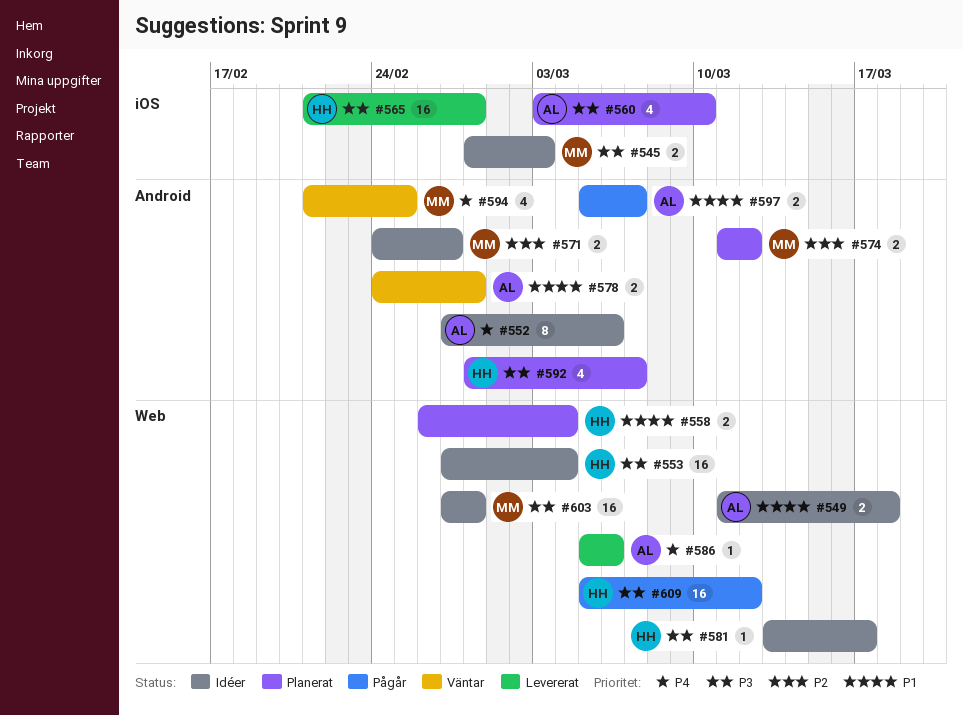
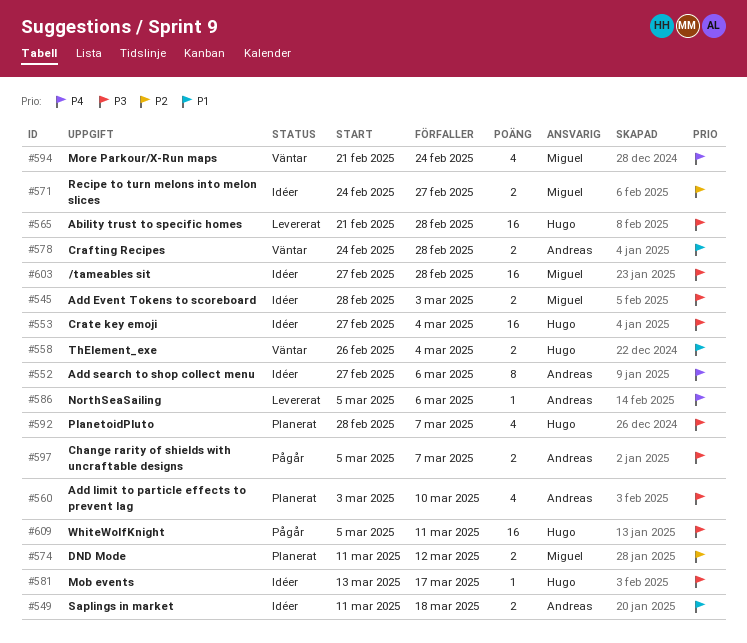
#558, status: Planerat -> Väntar
#594, due: Feb 25 -> Feb 24
#597, priority: P1 -> P3
#609, due: Mar 12 -> Mar 11

